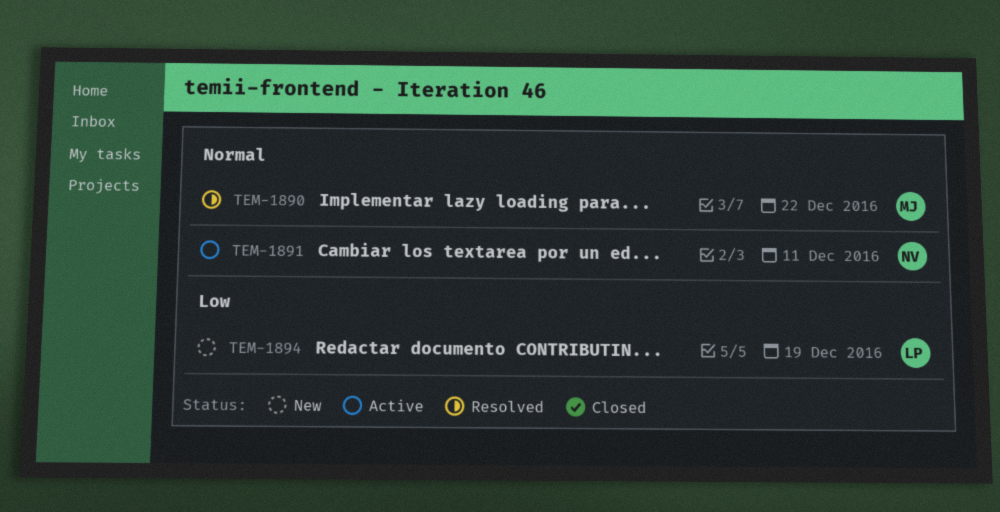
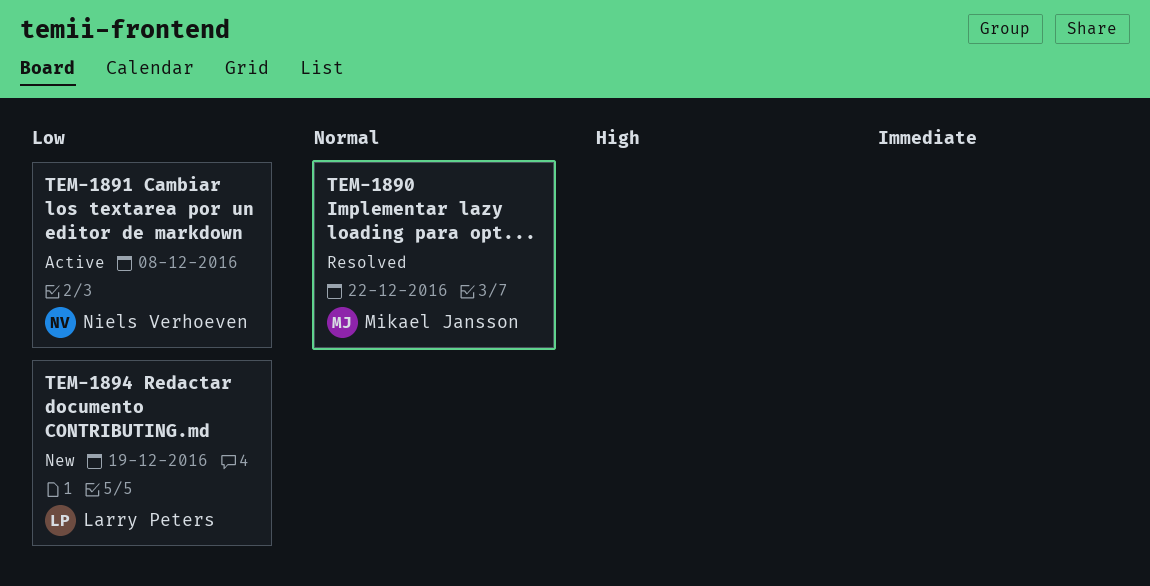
TEM-1891, priority: Normal -> Low
TEM-1891, due: Dec 11 -> Dec 8

